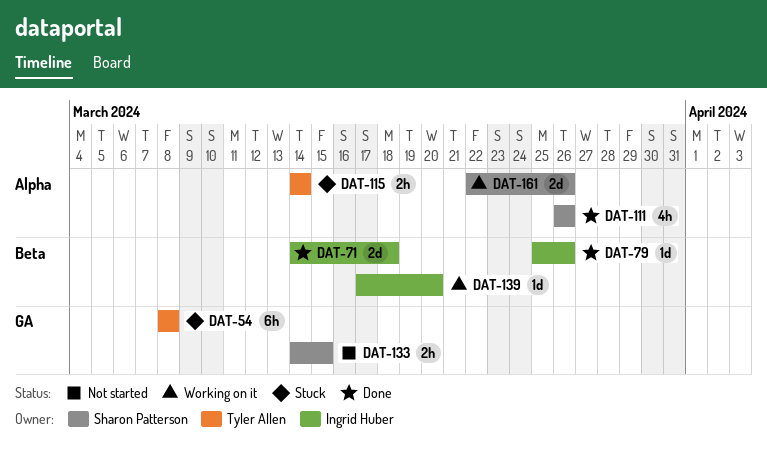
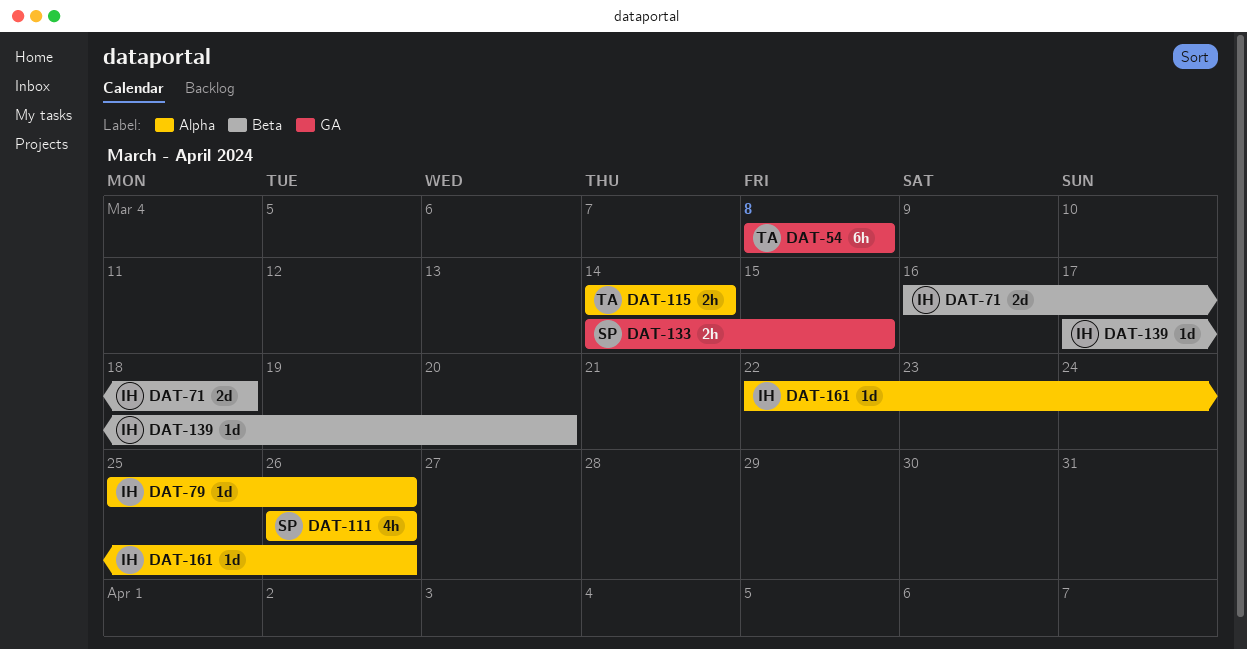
DAT-71, start: Mar 14 -> Mar 16
DAT-79, label: Beta -> Alpha
DAT-161, owner: Sharon Patterson -> Ingrid Huber
DAT-161, estimate: 2d -> 1d

